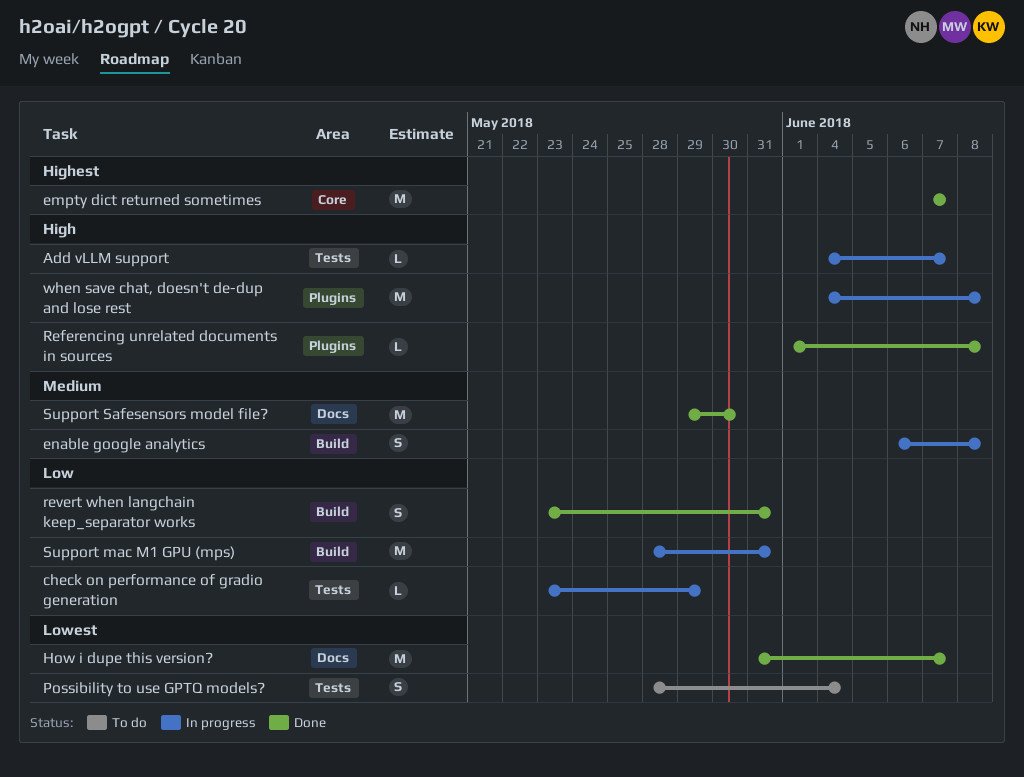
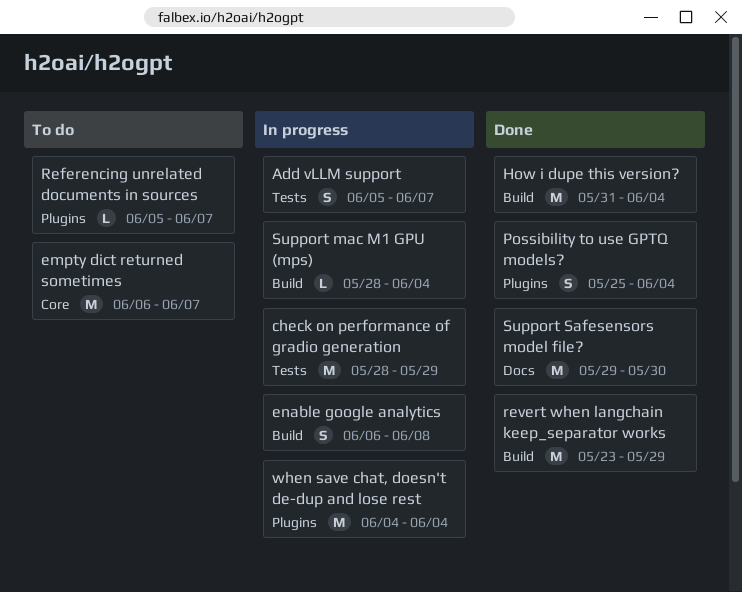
Add vLLM support, estimate: L -> S
Add vLLM support, start: Jun 4 -> Jun 5
check on performance of gradio generation, estimate: L -> M
check on performance of gradio generation, start: May 23 -> May 28
empty dict returned sometimes, status: Done -> To do
empty dict returned sometimes, start: Jun 7 -> Jun 6
How i dupe this version?, label: Docs -> Build
How i dupe this version?, due: Jun 7 -> Jun 4
Possibility to use GPTQ models?, status: To do -> Done
Possibility to use GPTQ models?, label: Tests -> Plugins
Possibility to use GPTQ models?, start: May 28 -> May 25
Referencing unrelated documents in sources, status: Done -> To do
Referencing unrelated documents in sources, start: Jun 1 -> Jun 5
Referencing unrelated documents in sources, due: Jun 8 -> Jun 7
revert when langchain keep_separator works, estimate: S -> M
revert when langchain keep_separator works, due: May 31 -> May 29
Support mac M1 GPU (mps), estimate: M -> L
Support mac M1 GPU (mps), due: May 31 -> Jun 4
when save chat, doesn't de-dup and lose rest, due: Jun 8 -> Jun 4

